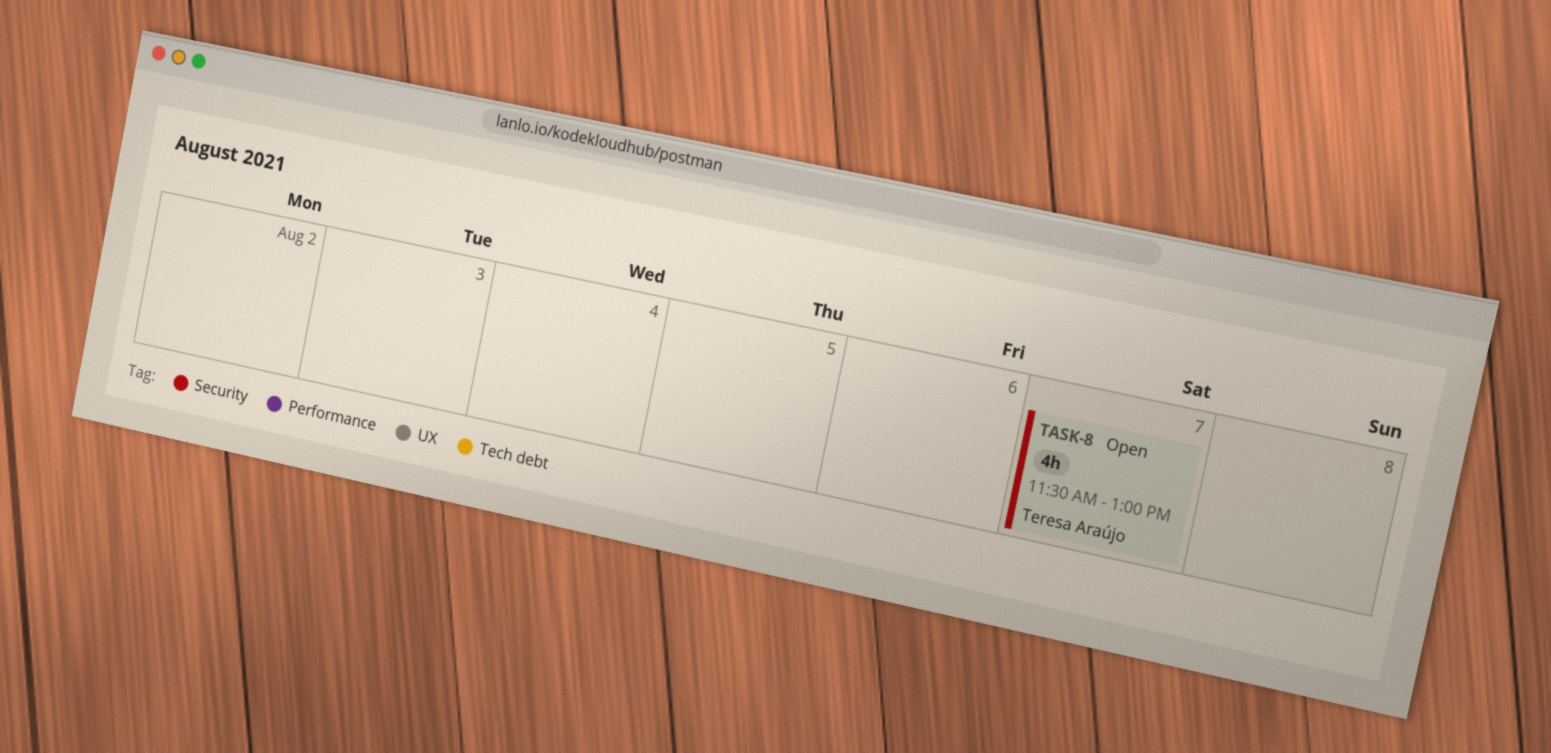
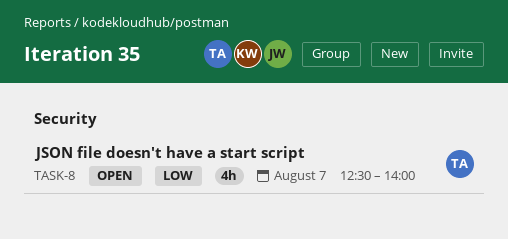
TASK-8, begins: 11:30 -> 12:30
TASK-8, ends: 13:00 -> 14:00

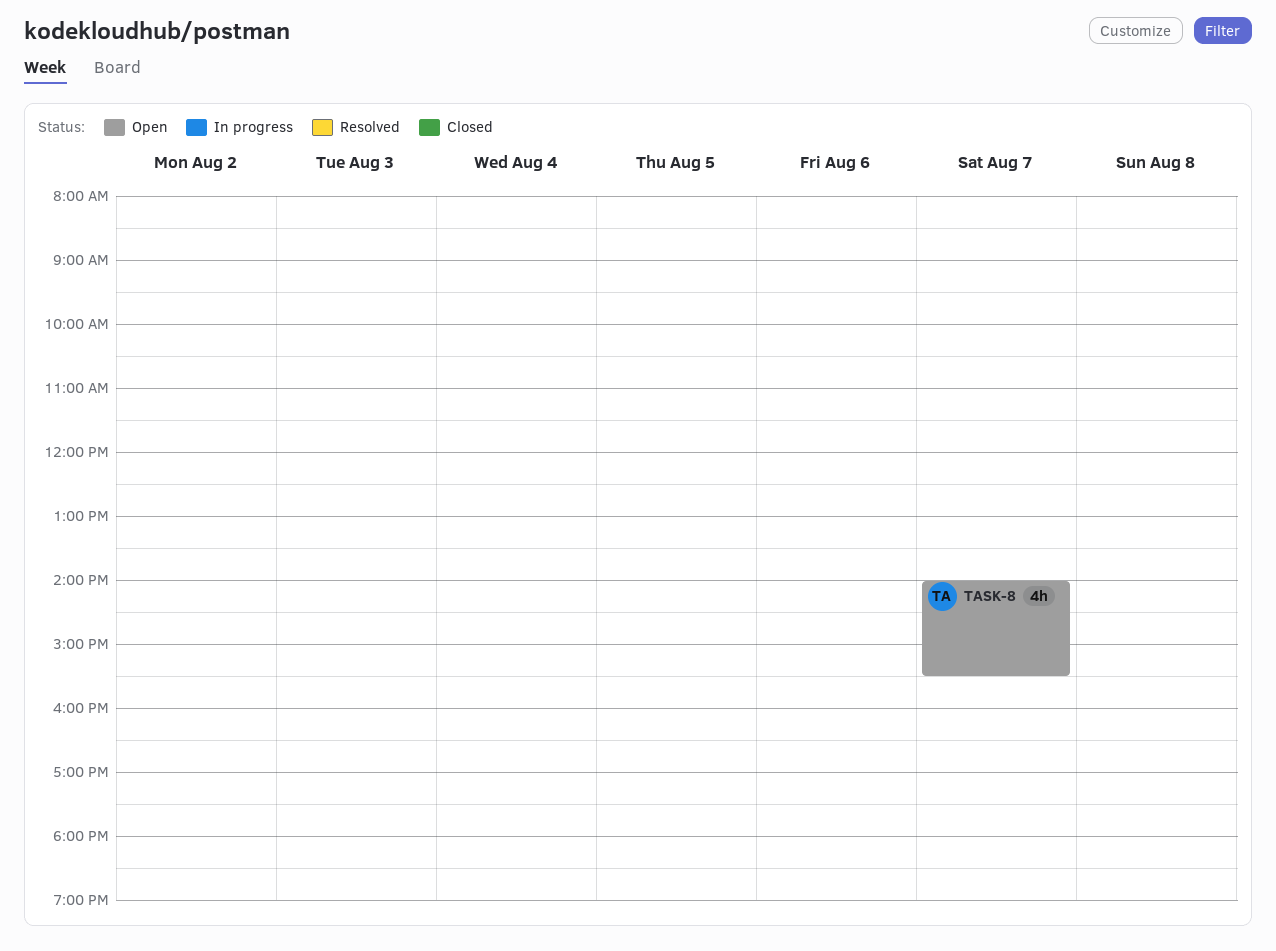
TASK-8, begins: 12:30 -> 14:00
TASK-8, ends: 14:00 -> 15:30

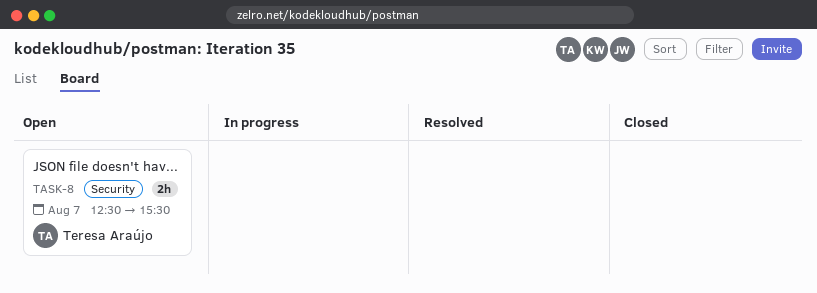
TASK-8, estimate: 4h -> 2h
TASK-8, begins: 14:00 -> 12:30

